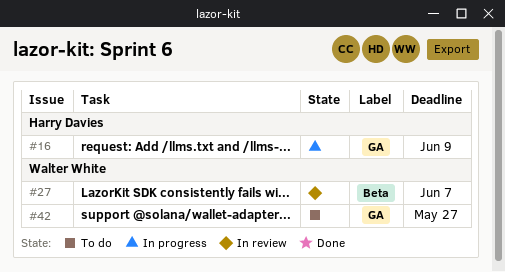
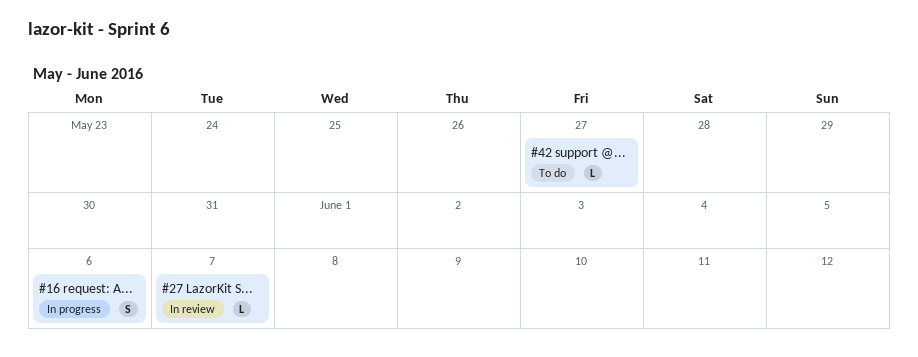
#16, due: Jun 9 -> Jun 6

